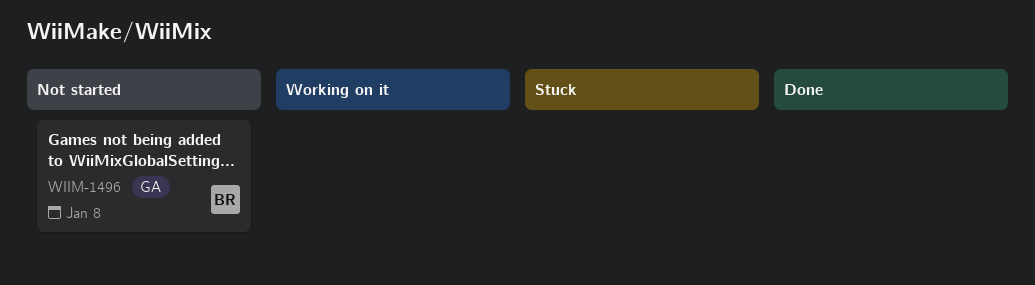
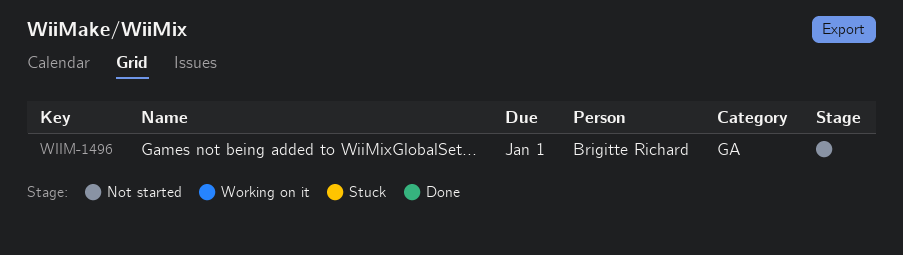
WIIM-1496, due: Jan 8 -> Jan 1

